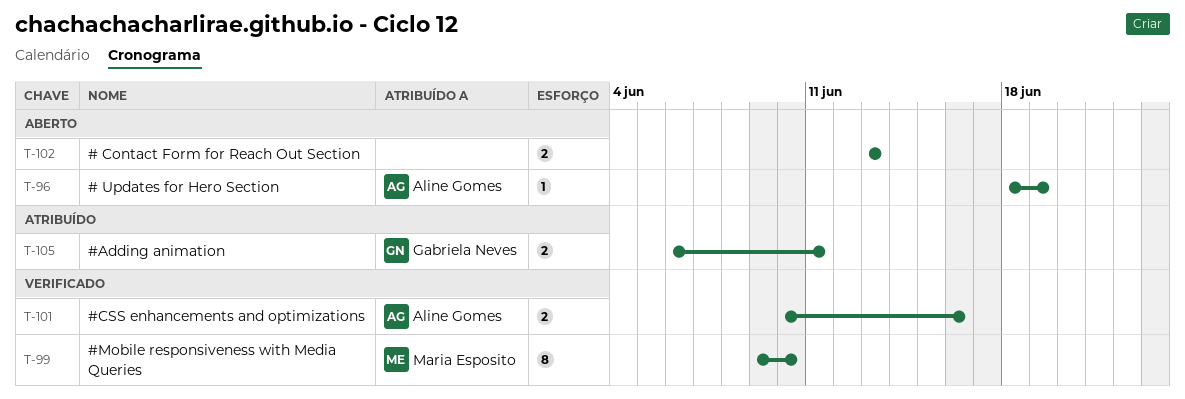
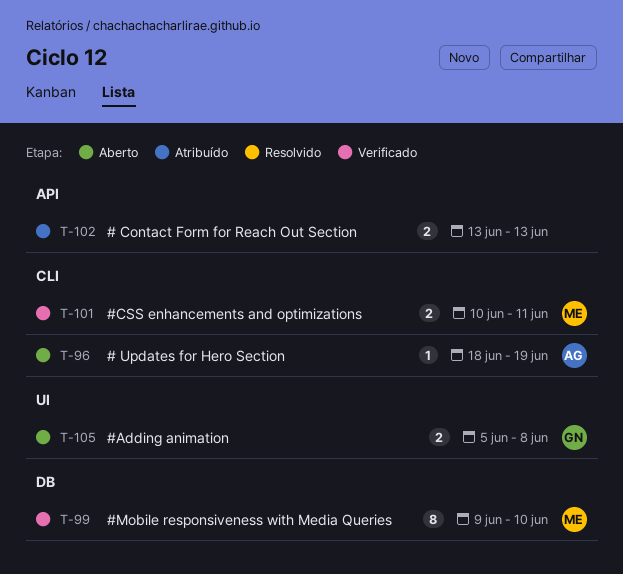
T-101, owner: Aline Gomes -> Maria Esposito
T-101, due: Jun 16 -> Jun 11
T-102, status: Aberto -> Atribuído
T-105, status: Atribuído -> Aberto
T-105, start: Jun 6 -> Jun 5
T-105, due: Jun 11 -> Jun 8

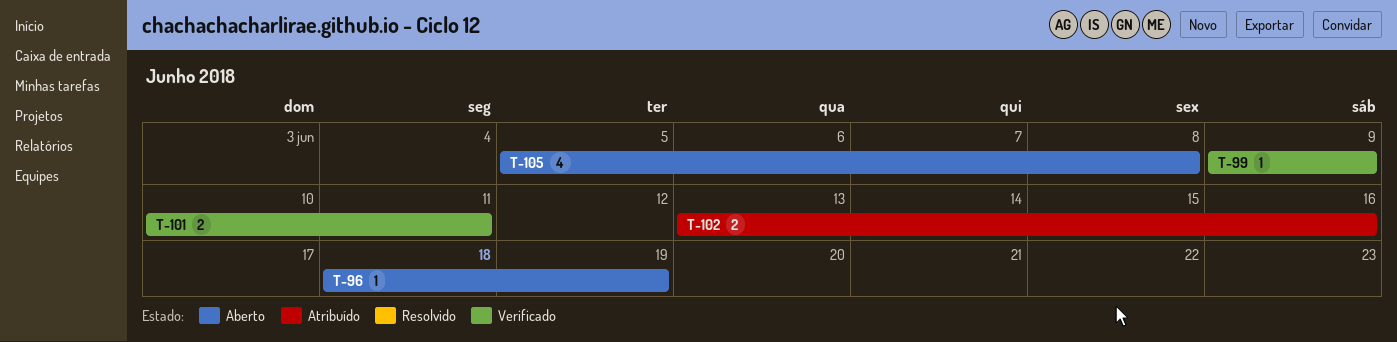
T-99, estimate: 8 -> 1
T-99, due: Jun 10 -> Jun 9
T-102, due: Jun 13 -> Jun 16
T-105, estimate: 2 -> 4

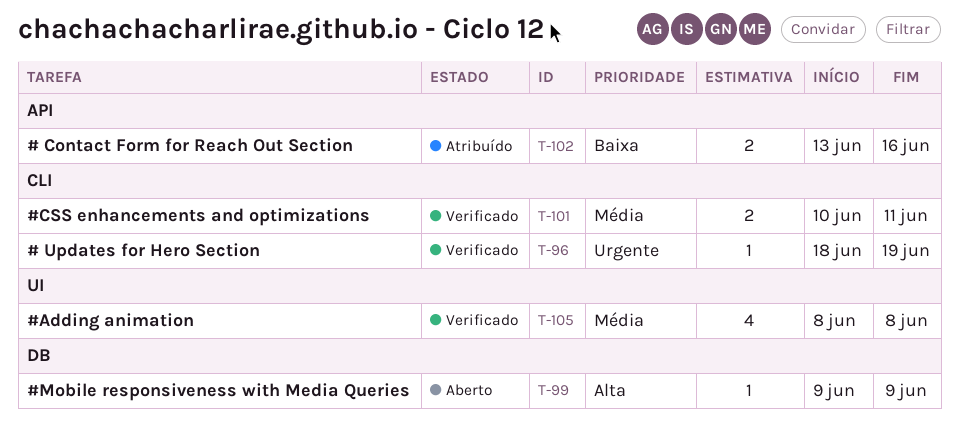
T-96, status: Aberto -> Verificado
T-99, status: Verificado -> Aberto
T-105, status: Aberto -> Verificado
T-105, start: Jun 5 -> Jun 8

